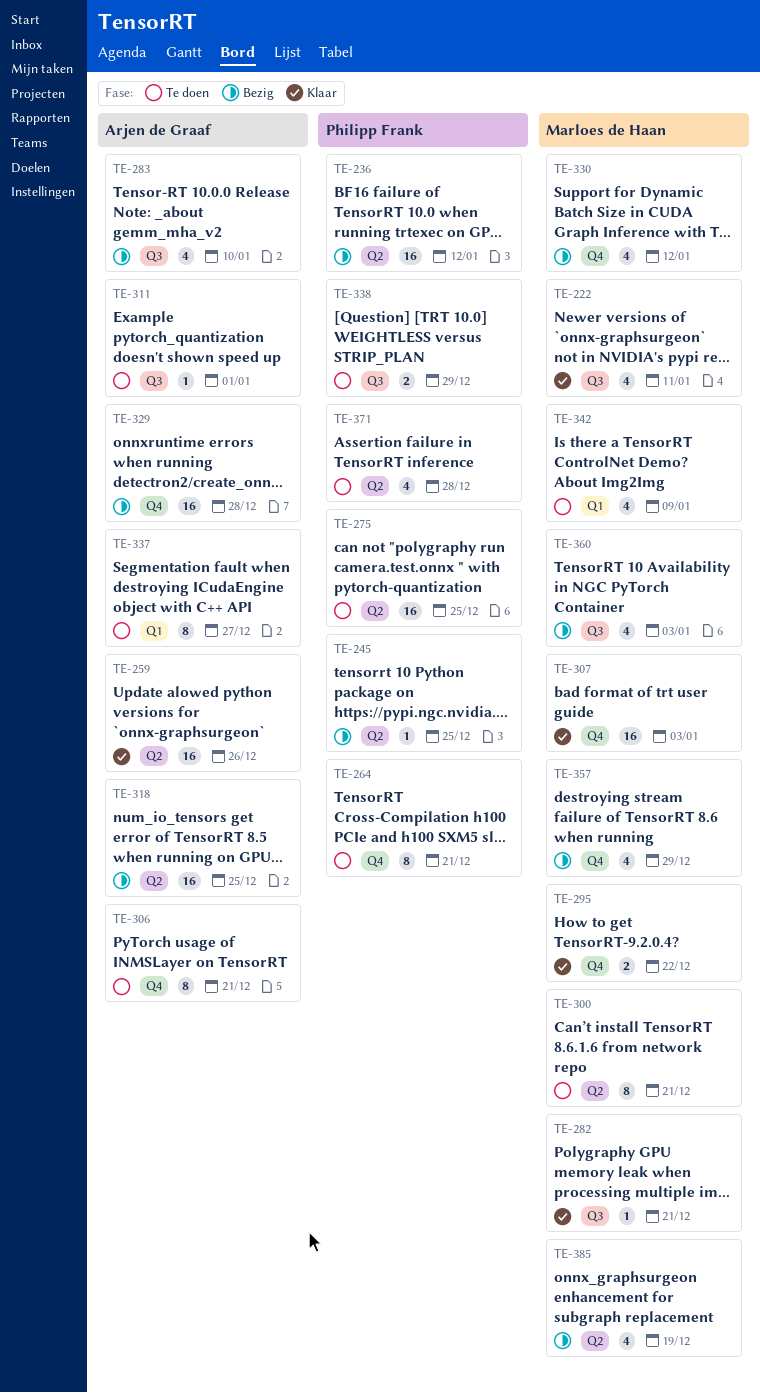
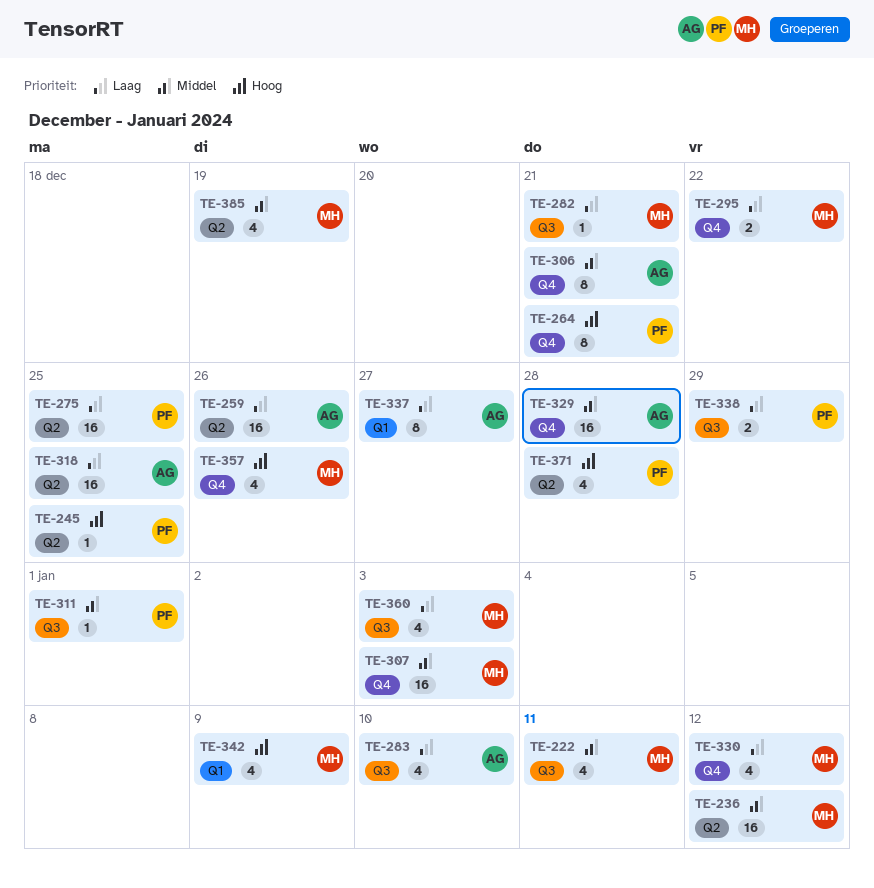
TE-236, owner: Philipp Frank -> Marloes de Haan
TE-300: present -> none
TE-311, owner: Arjen de Graaf -> Philipp Frank
TE-357, due: Dec 29 -> Dec 26

